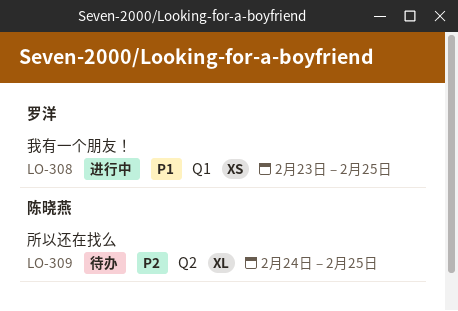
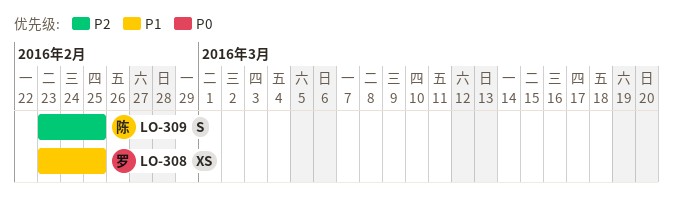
LO-309, estimate: XL -> S
LO-309, start: Feb 24 -> Feb 23

